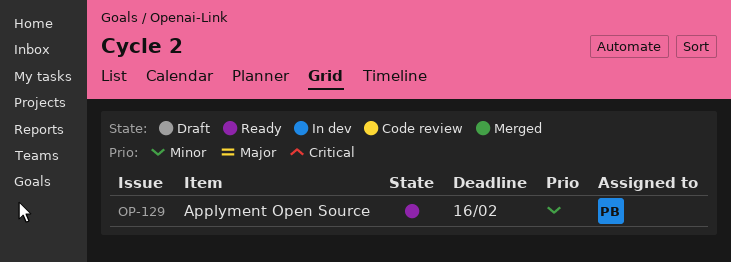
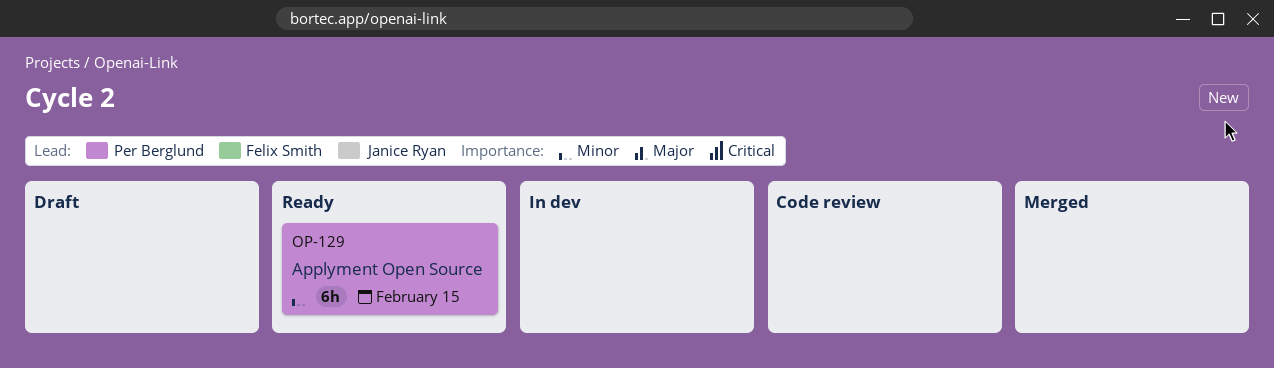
OP-129, due: Feb 16 -> Feb 15

